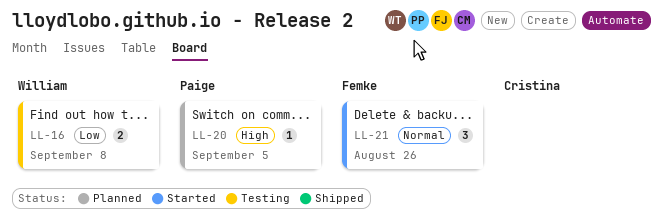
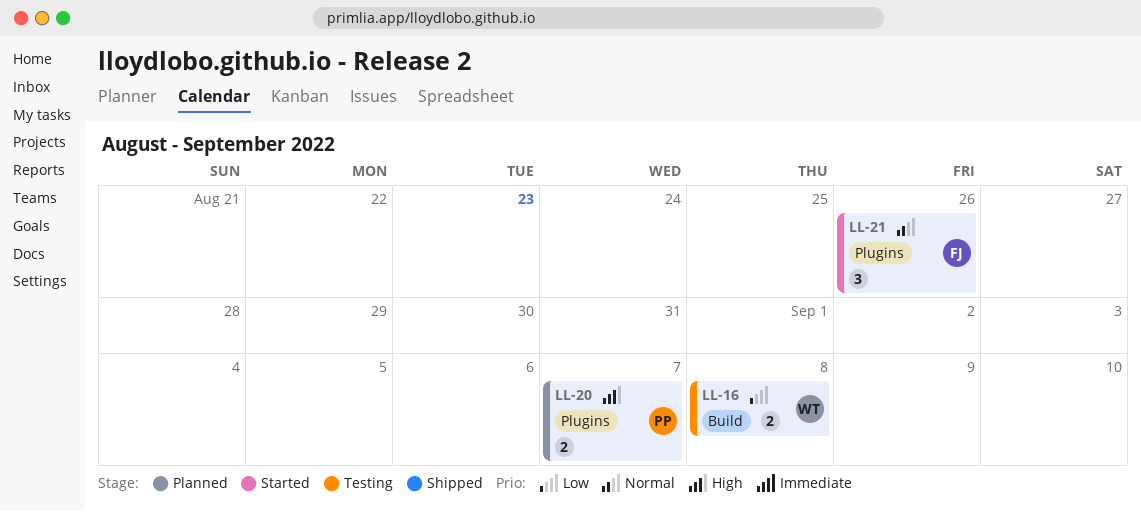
LL-20, estimate: 1 -> 2
LL-20, due: Sep 5 -> Sep 7

